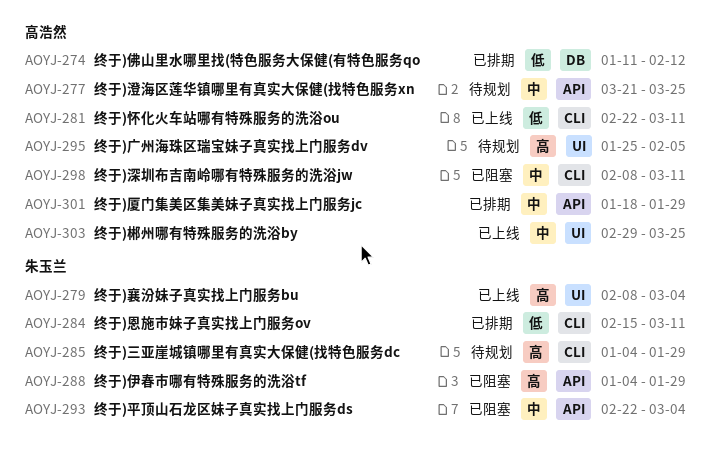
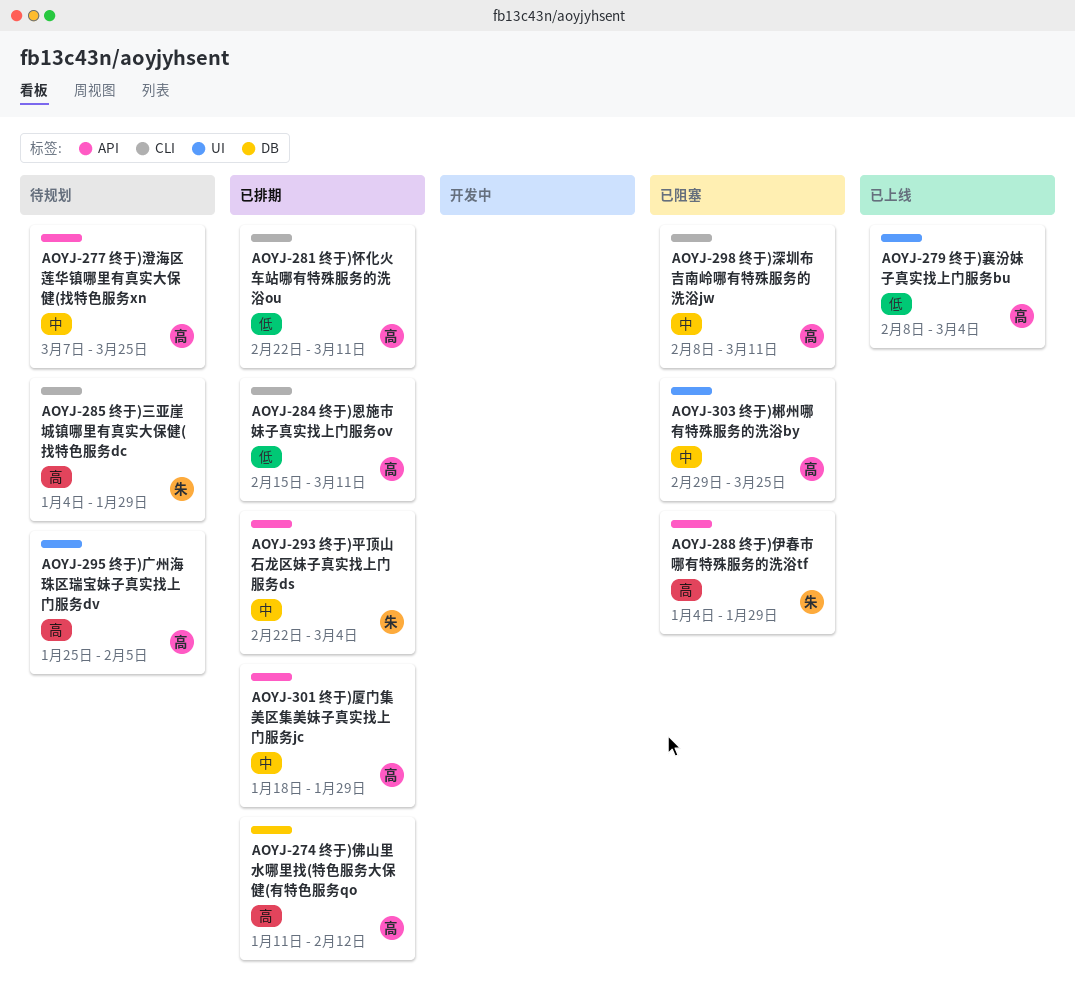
AOYJ-274, priority: 低 -> 高
AOYJ-277, start: Mar 21 -> Mar 7
AOYJ-279, owner: 朱玉兰 -> 高浩然
AOYJ-279, priority: 高 -> 低
AOYJ-281, status: 已上线 -> 已排期
AOYJ-284, owner: 朱玉兰 -> 高浩然
AOYJ-293, status: 已阻塞 -> 已排期
AOYJ-303, status: 已上线 -> 已阻塞

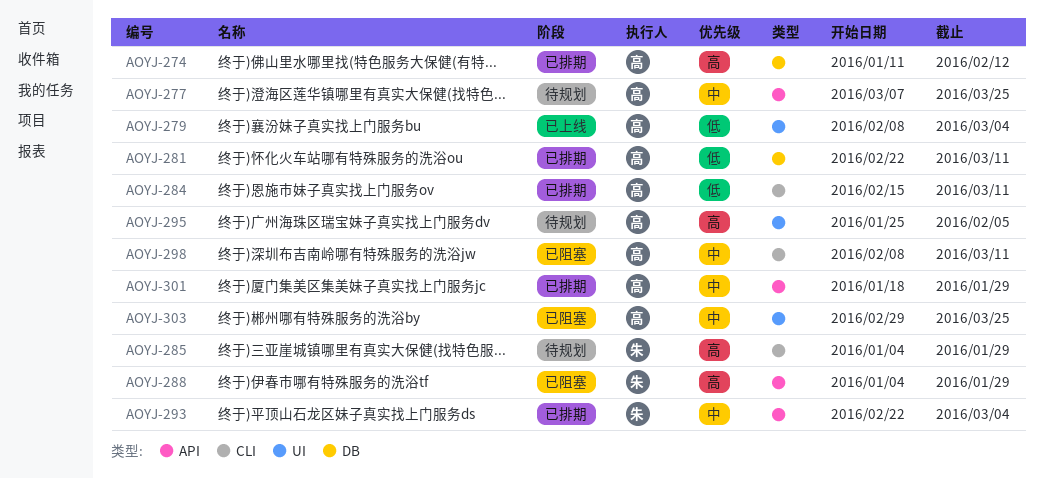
AOYJ-281, label: CLI -> DB

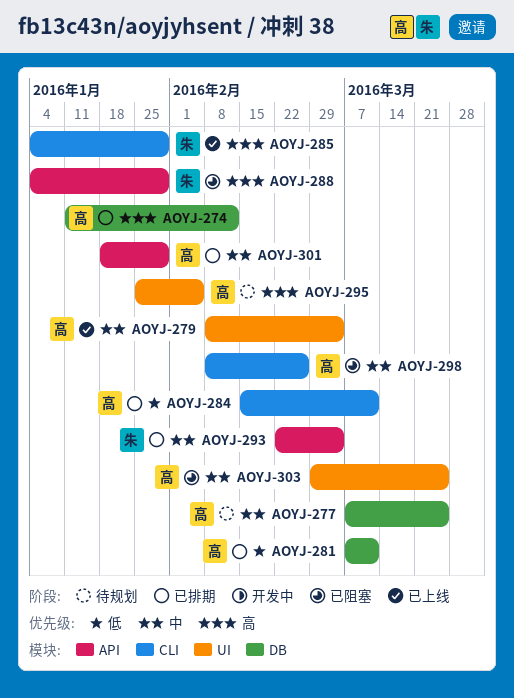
AOYJ-277, label: API -> DB
AOYJ-279, priority: 低 -> 中
AOYJ-281, start: Feb 22 -> Mar 7
AOYJ-285, status: 待规划 -> 已上线
AOYJ-298, due: Mar 11 -> Feb 26

